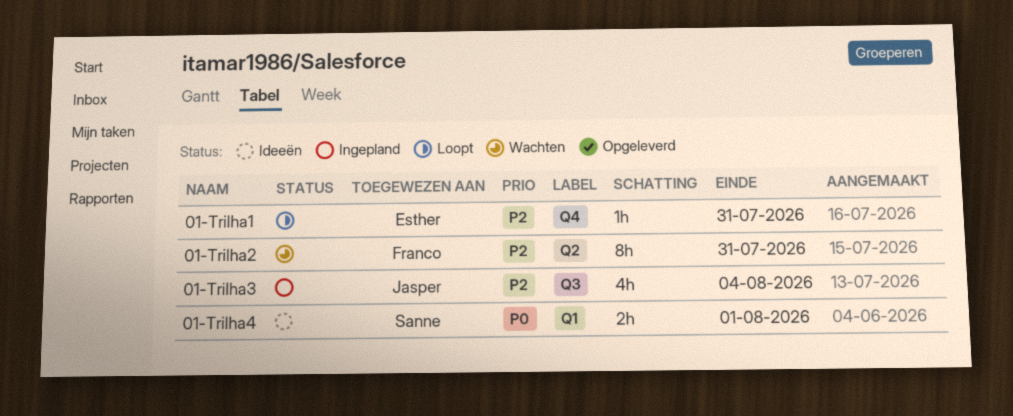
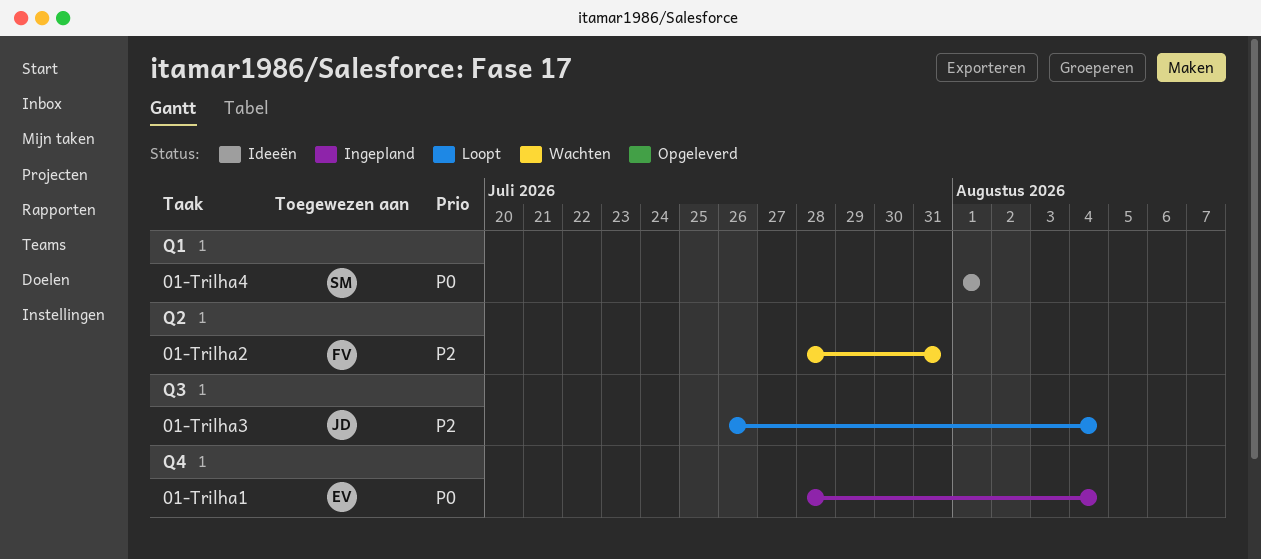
01-Trilha1, status: Loopt -> Ingepland
01-Trilha1, priority: P2 -> P0
01-Trilha1, due: Jul 31 -> Aug 4
01-Trilha3, status: Ingepland -> Loopt

